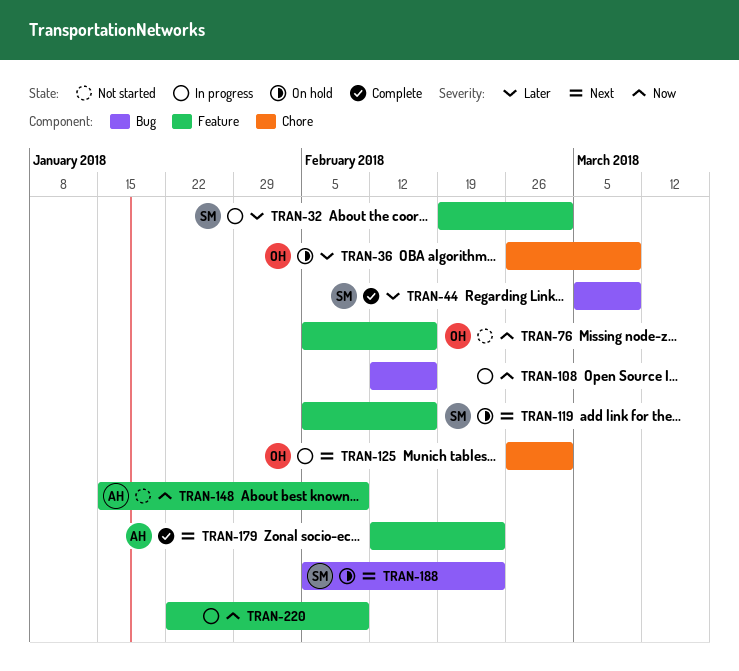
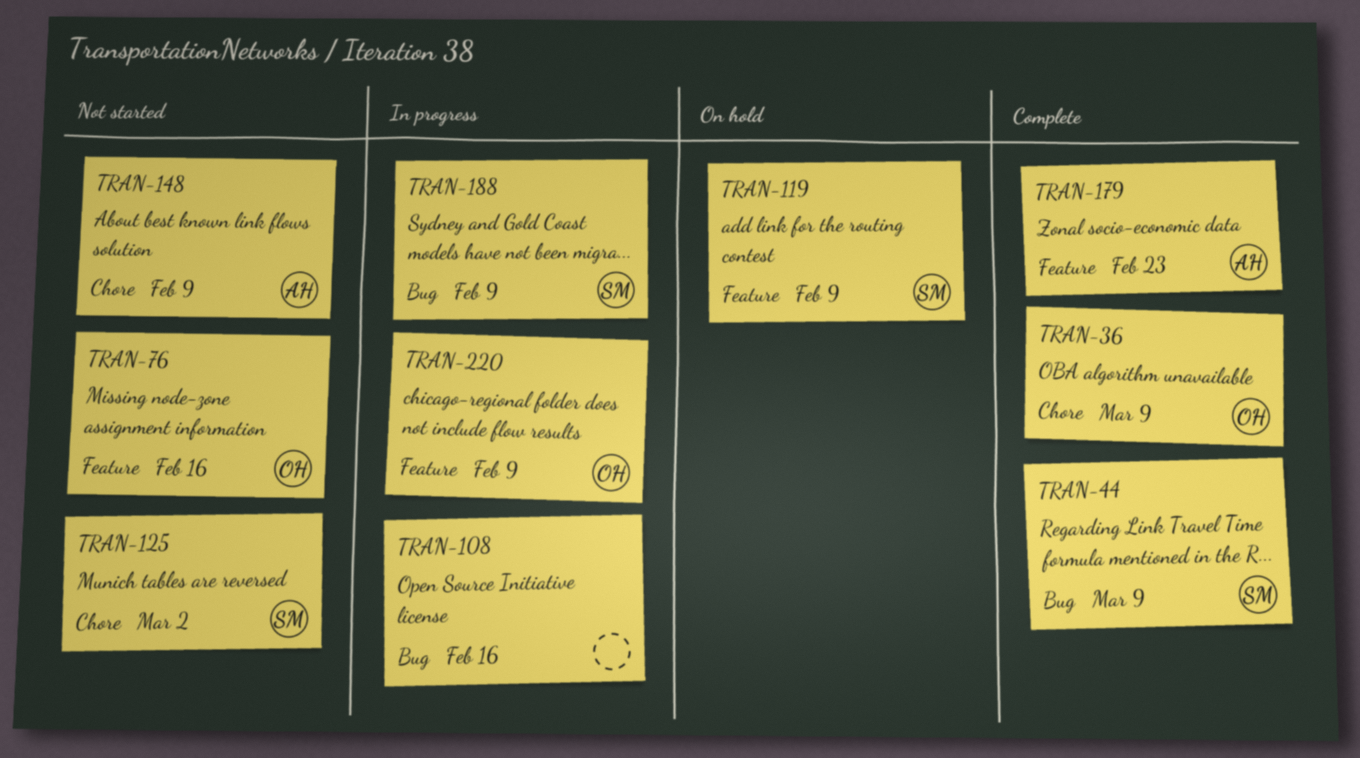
TRAN-32: present -> none
TRAN-36, status: On hold -> Complete
TRAN-119, due: Feb 16 -> Feb 9
TRAN-125, status: In progress -> Not started
TRAN-125, owner: OH -> SM
TRAN-148, label: Feature -> Chore
TRAN-188, status: On hold -> In progress
TRAN-188, due: Feb 23 -> Feb 9
TRAN-220, owner: none -> OH

